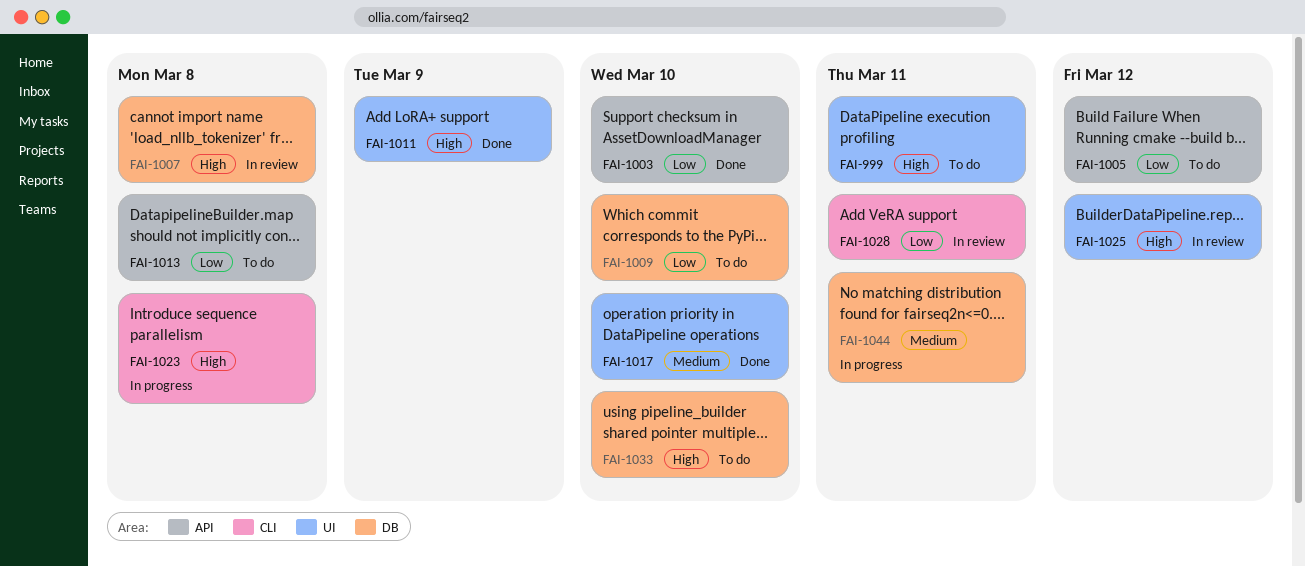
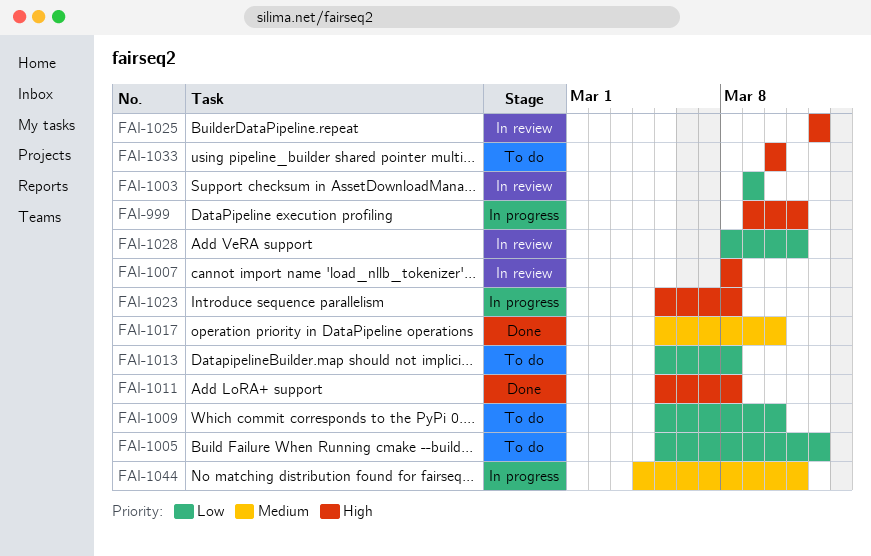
FAI-999, status: To do -> In progress
FAI-1003, status: Done -> In review
FAI-1003, due: Mar 10 -> Mar 9
FAI-1011, due: Mar 9 -> Mar 8

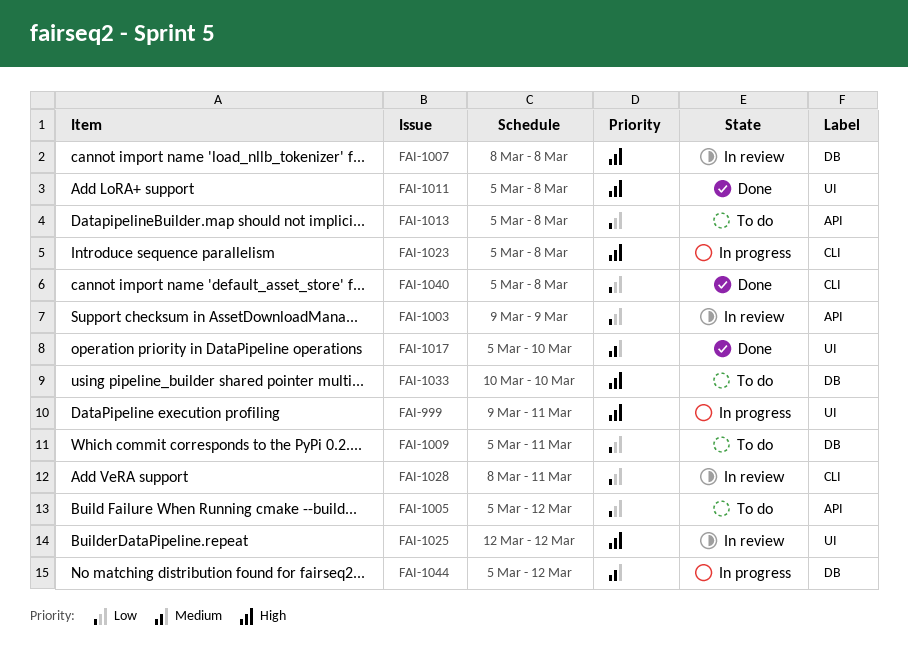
FAI-1009, due: Mar 10 -> Mar 11
FAI-1040: none -> present
FAI-1044, start: Mar 4 -> Mar 5
FAI-1044, due: Mar 11 -> Mar 12

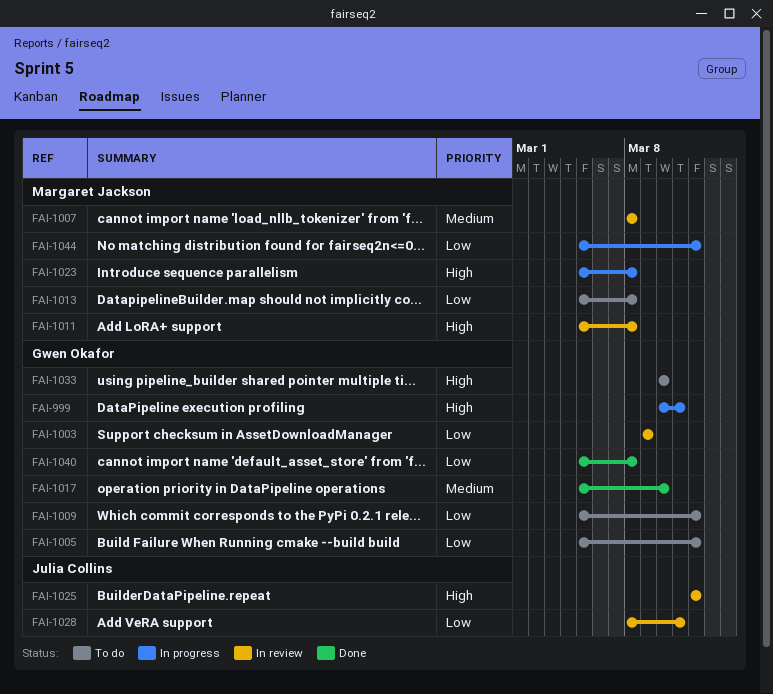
FAI-999, start: Mar 9 -> Mar 10
FAI-1007, priority: High -> Medium
FAI-1009, due: Mar 11 -> Mar 12
FAI-1011, status: Done -> In review
FAI-1044, priority: Medium -> Low

